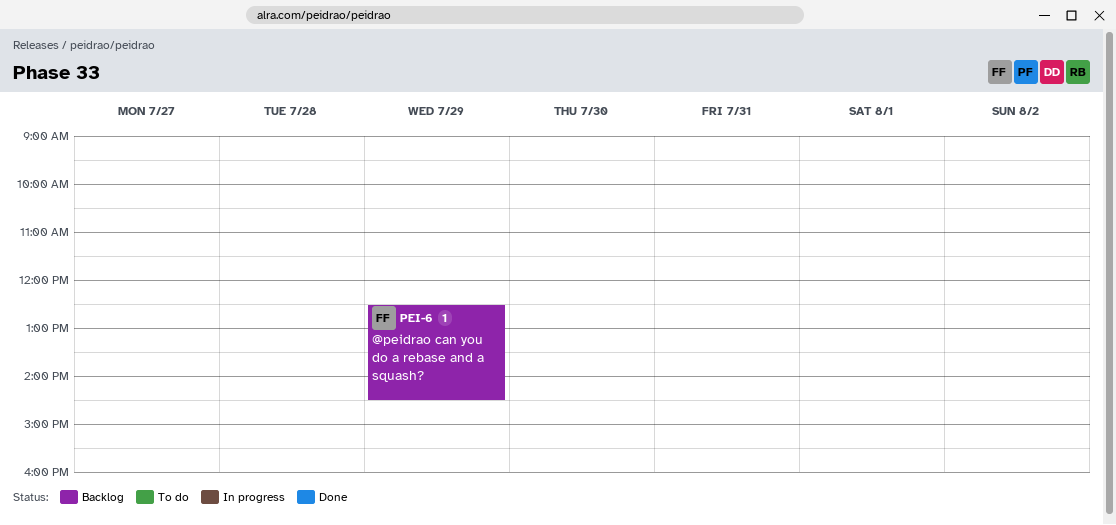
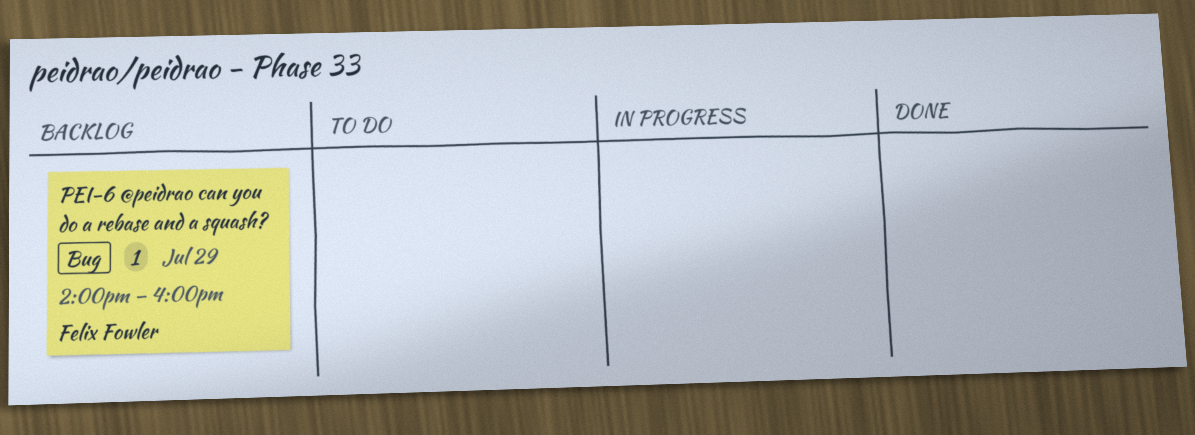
PEI-6, begins: 12:30 -> 14:00
PEI-6, ends: 14:30 -> 16:00

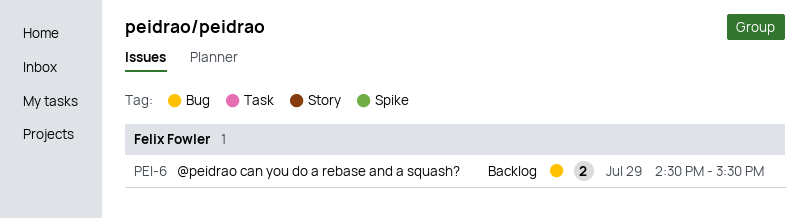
PEI-6, estimate: 1 -> 2
PEI-6, begins: 14:00 -> 14:30
PEI-6, ends: 16:00 -> 15:30

